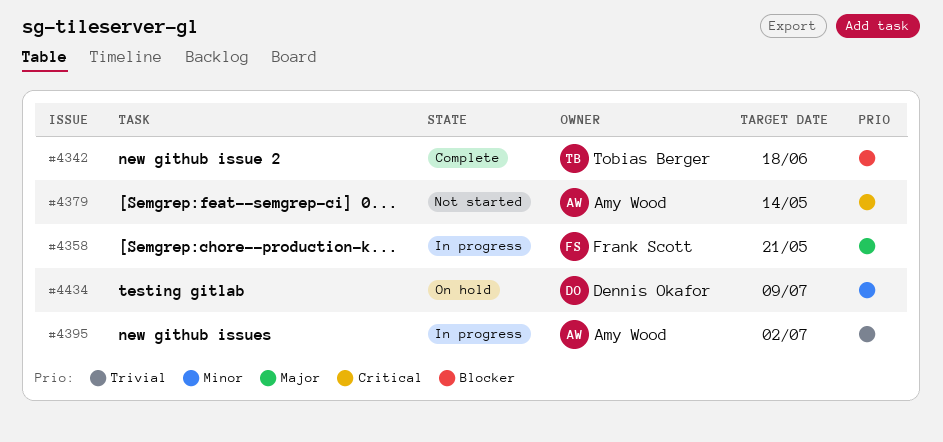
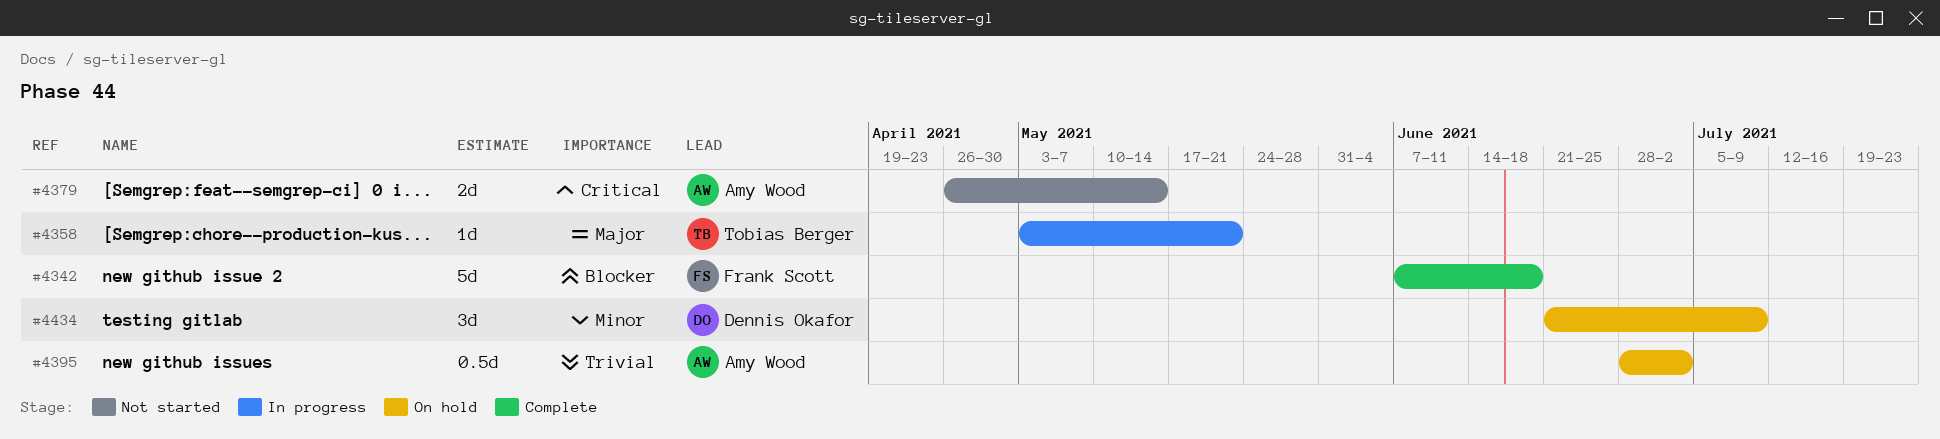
#4342, owner: Tobias Berger -> Frank Scott
#4358, owner: Frank Scott -> Tobias Berger
#4395, status: In progress -> On hold

